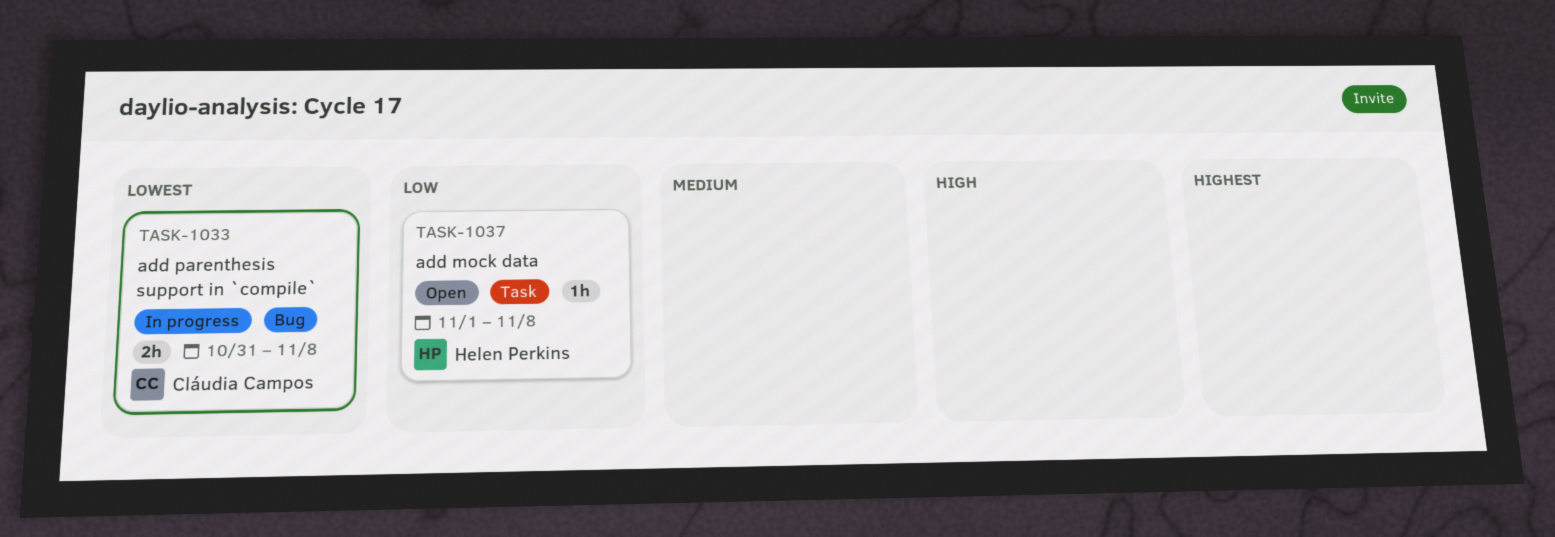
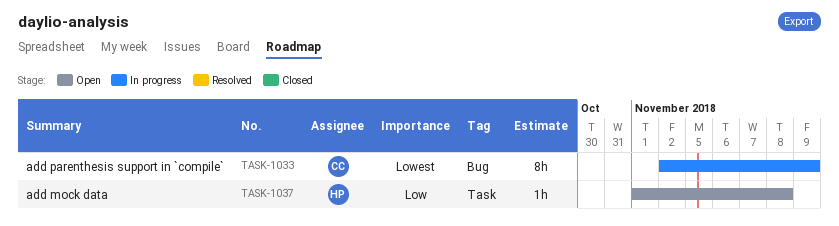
TASK-1033, estimate: 2h -> 8h
TASK-1033, start: Oct 31 -> Nov 2
TASK-1033, due: Nov 8 -> Nov 9

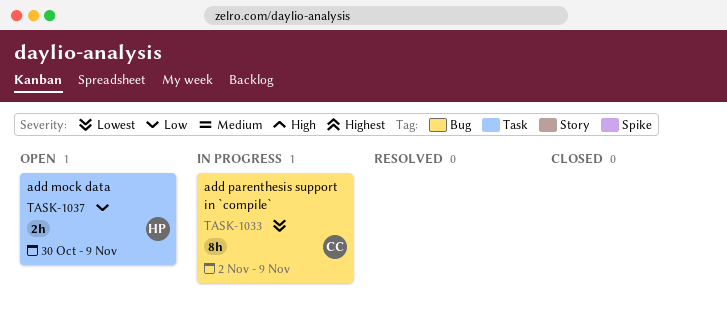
TASK-1037, estimate: 1h -> 2h
TASK-1037, start: Nov 1 -> Oct 30
TASK-1037, due: Nov 8 -> Nov 9

